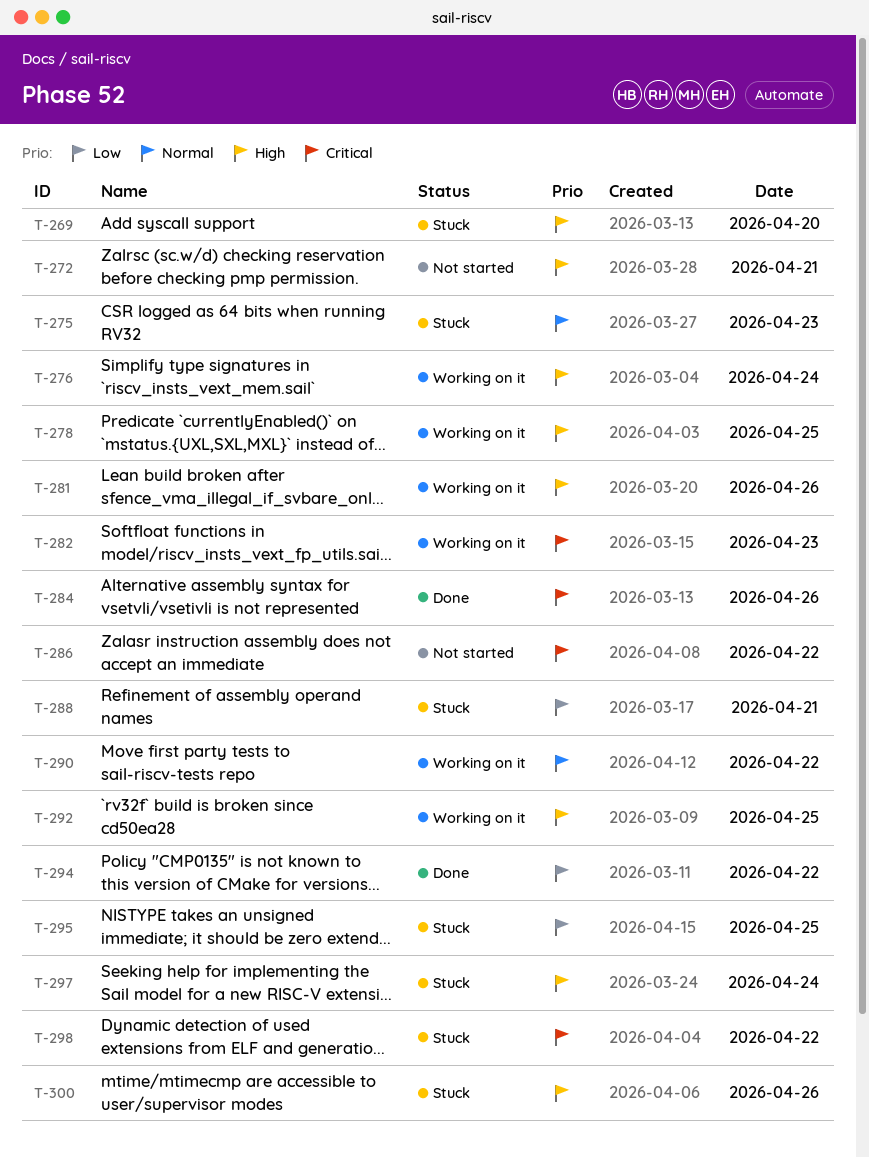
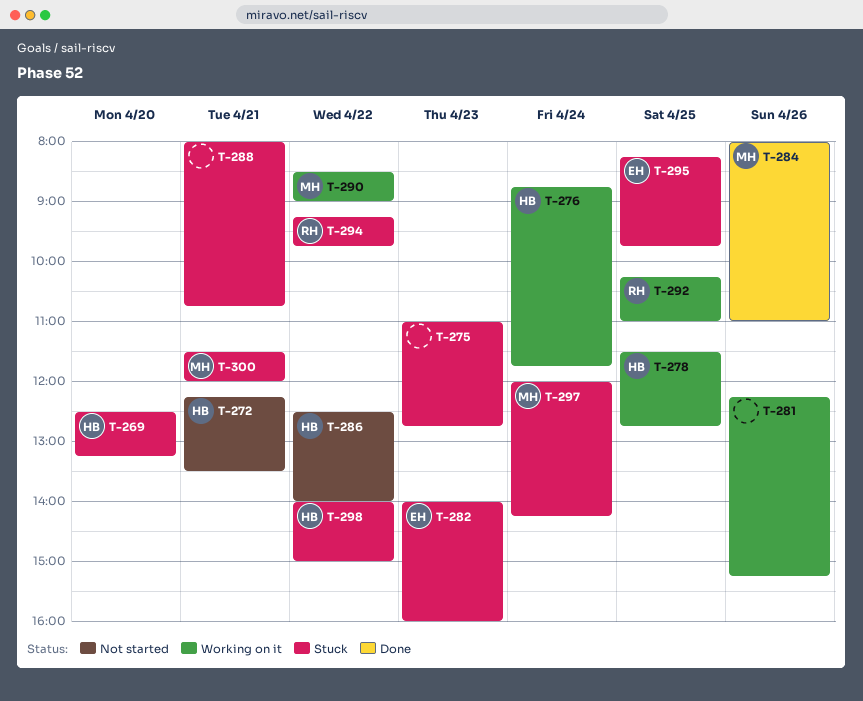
T-282, status: Working on it -> Stuck
T-294, status: Done -> Stuck
T-300, day: Apr 26 -> Apr 21

